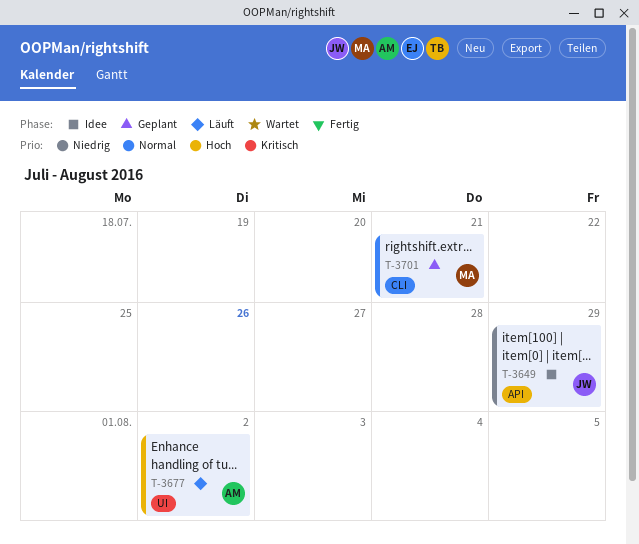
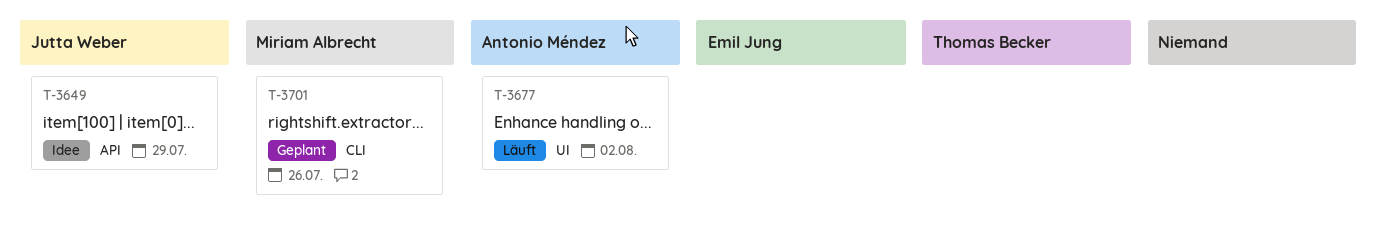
T-3701, due: Jul 21 -> Jul 26

